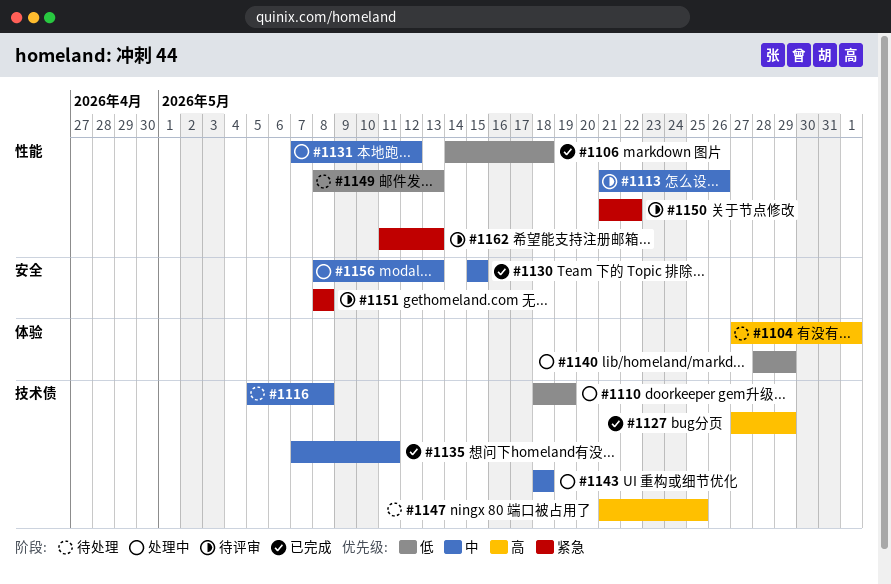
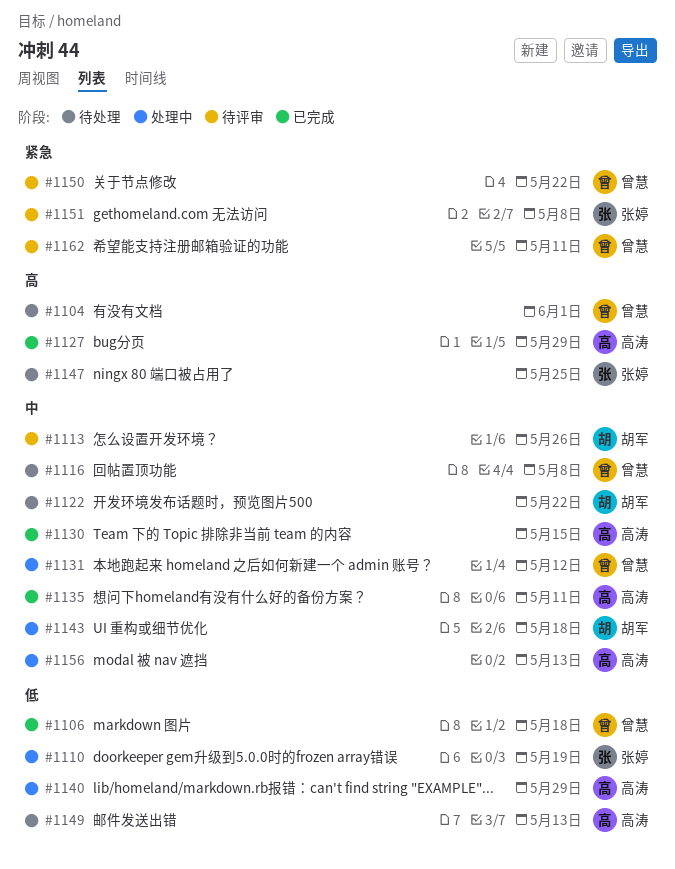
#1122: none -> present
#1162, due: May 13 -> May 11

